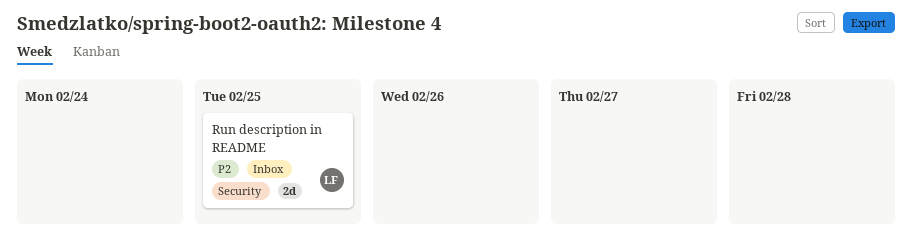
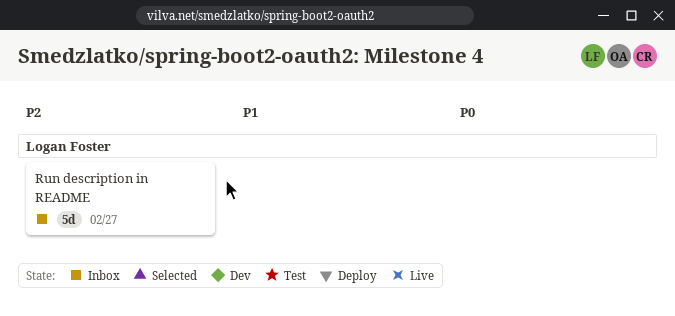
Run description in README, estimate: 2d -> 5d
Run description in README, due: Feb 25 -> Feb 27

